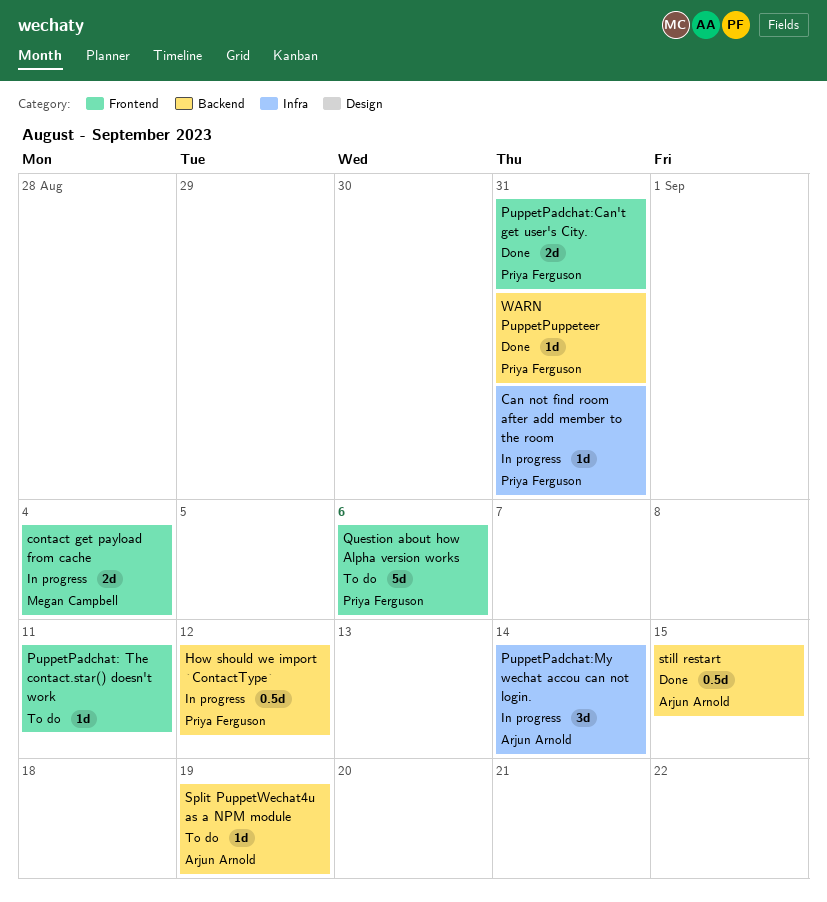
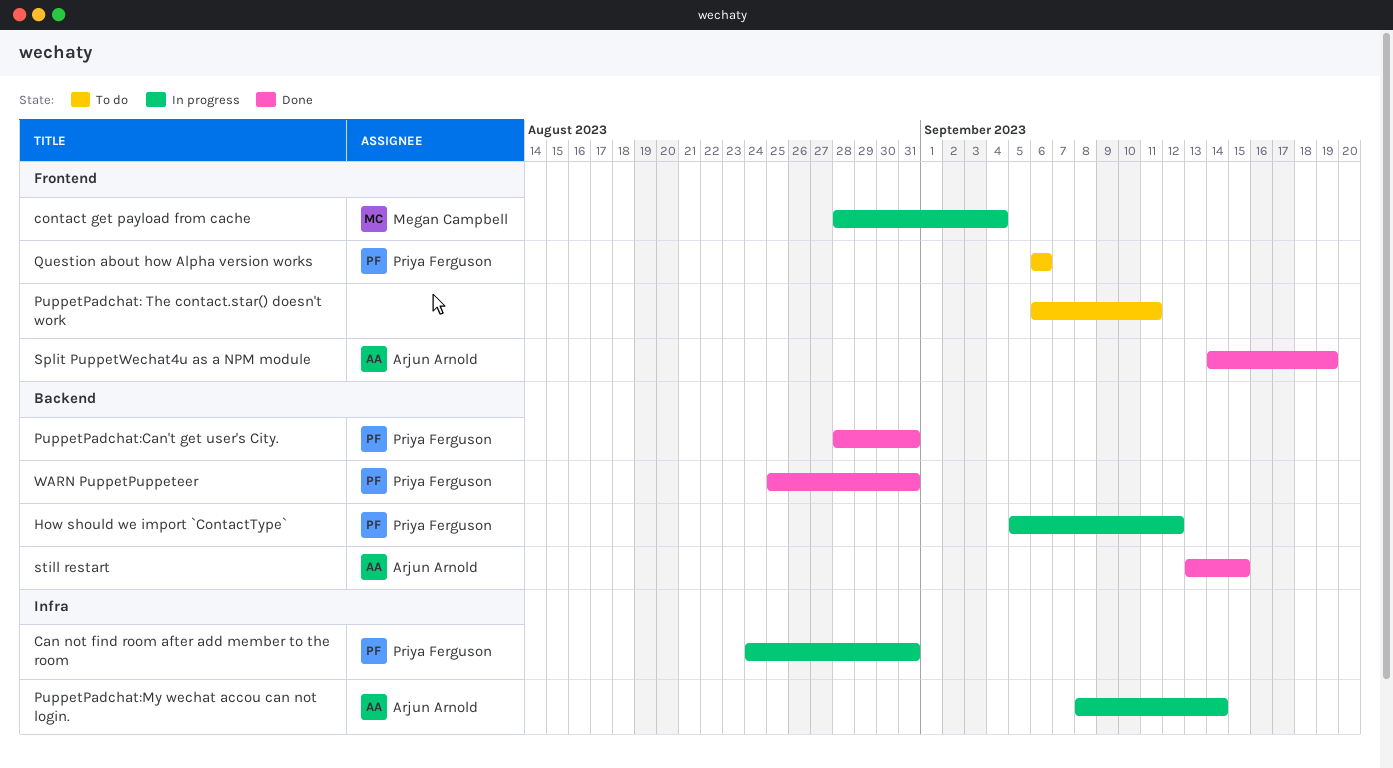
PuppetPadchat:Can't get user's City., label: Frontend -> Backend
Split PuppetWechat4u as a NPM module, status: To do -> Done
Split PuppetWechat4u as a NPM module, label: Backend -> Frontend

